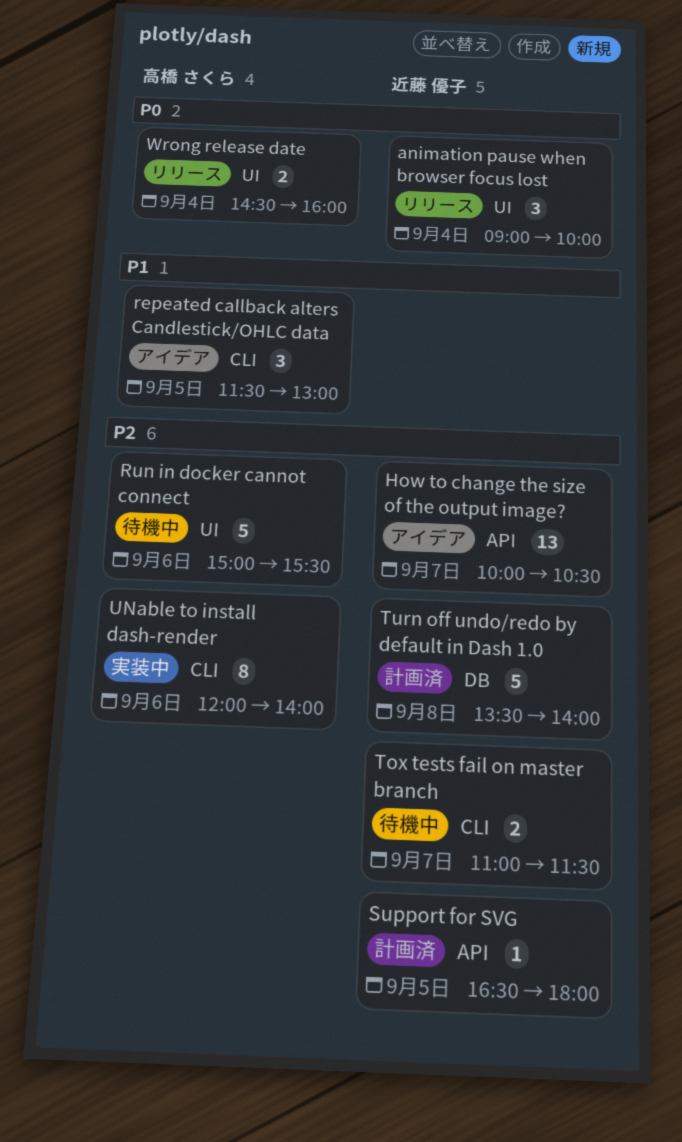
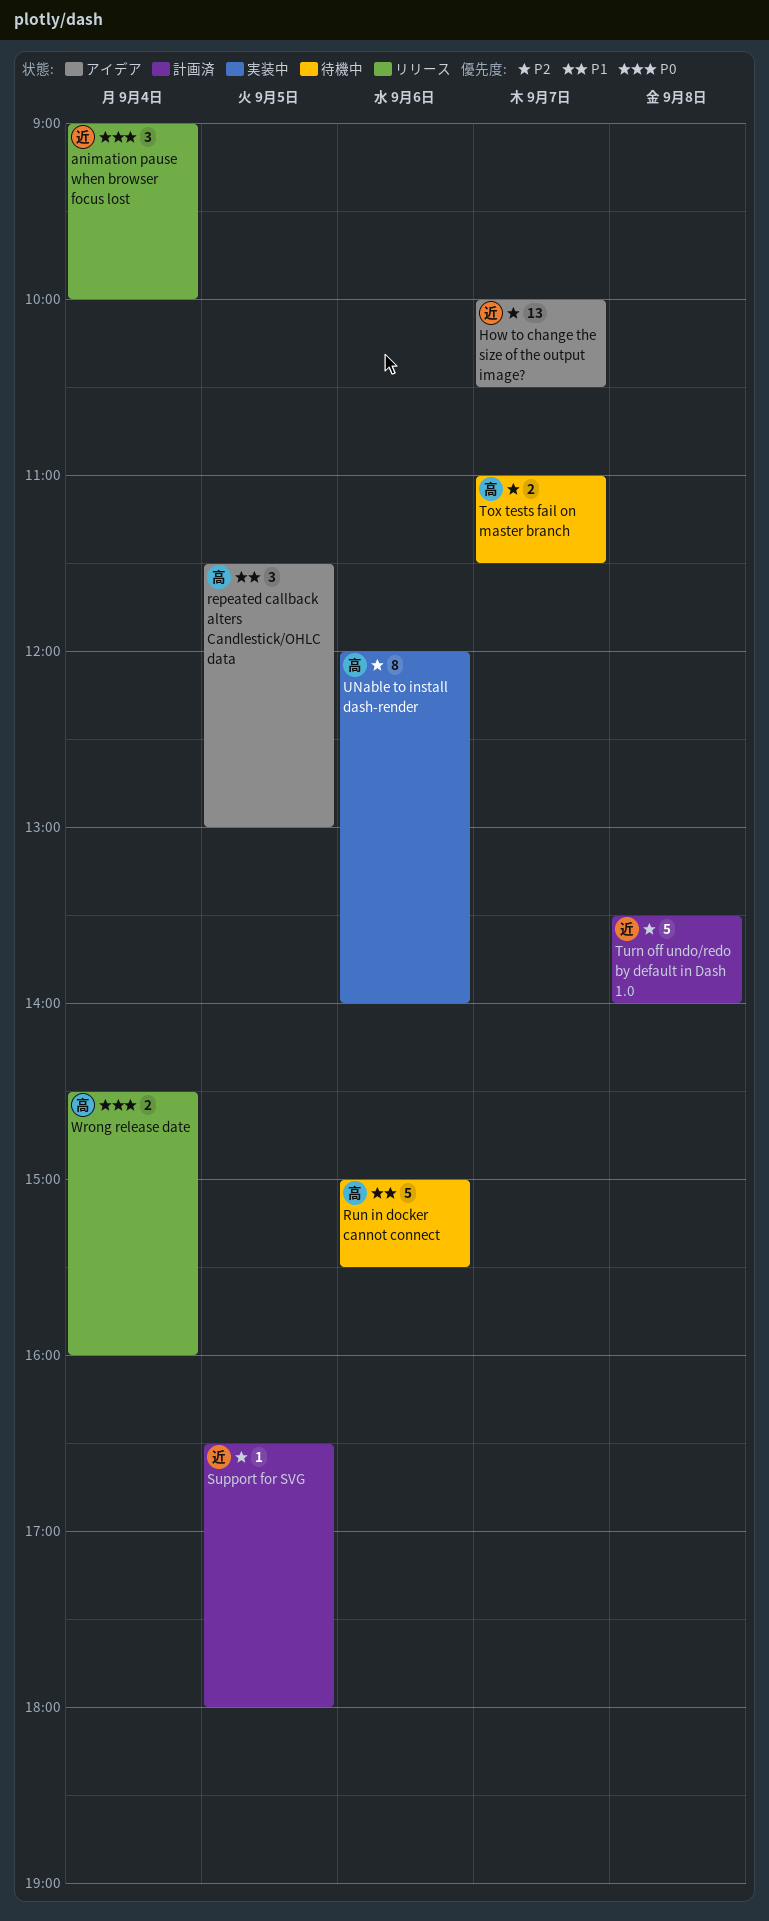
Run in docker cannot connect, priority: P2 -> P1
Tox tests fail on master branch, owner: 近藤 優子 -> 高橋 さくら

